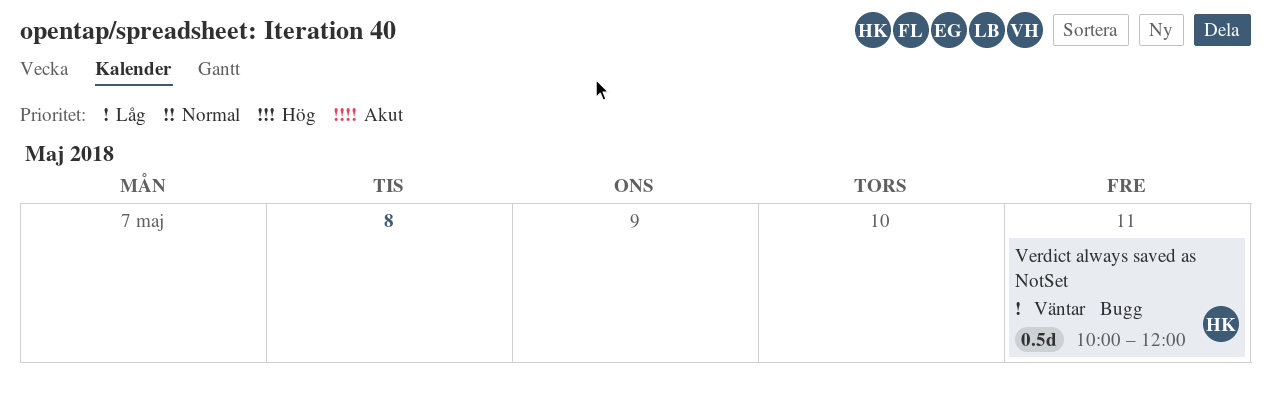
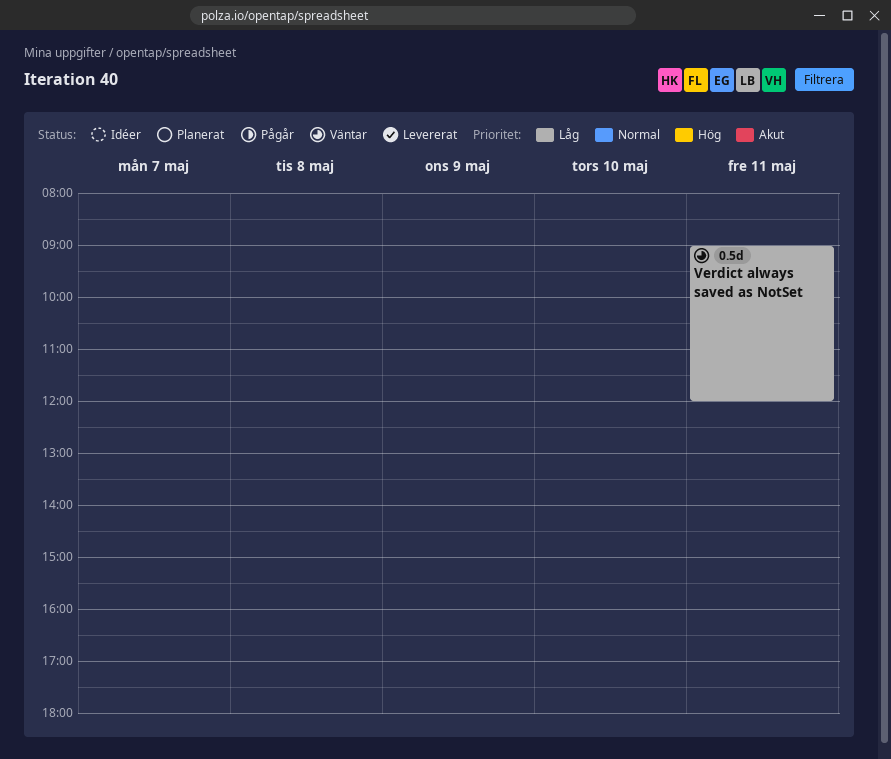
Verdict always saved as NotSet, begins: 10:00 -> 09:00

